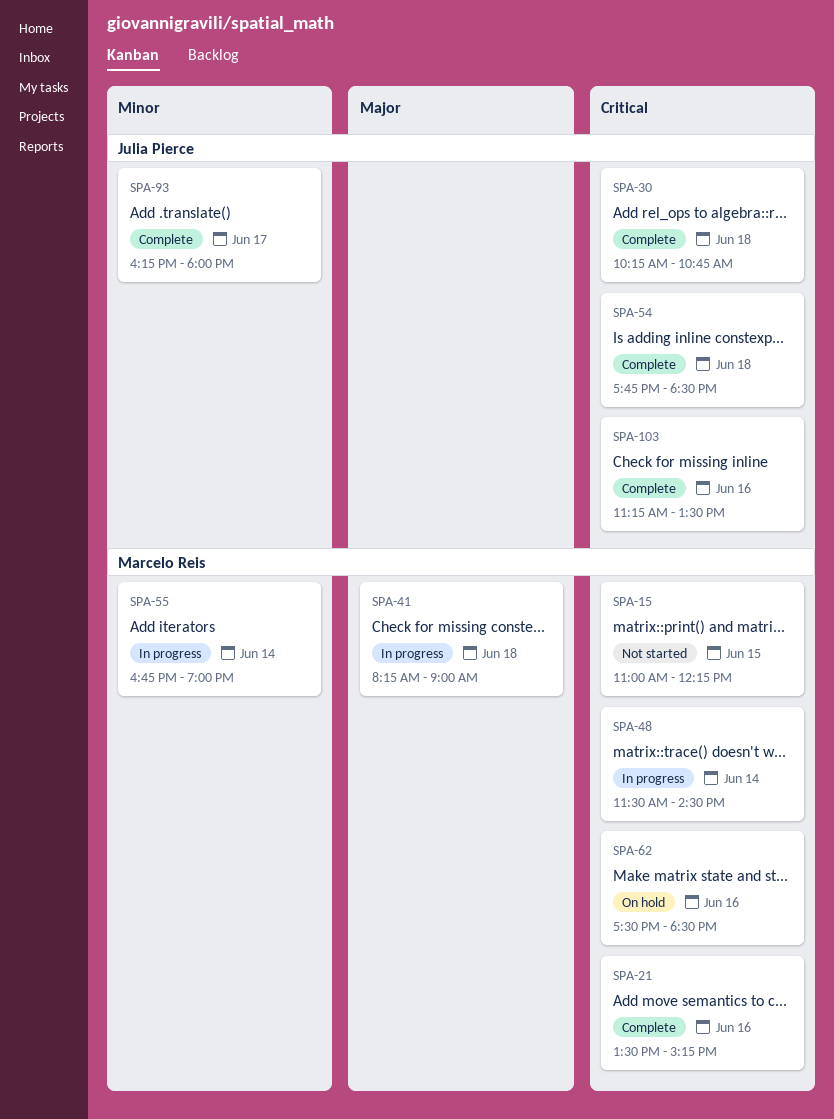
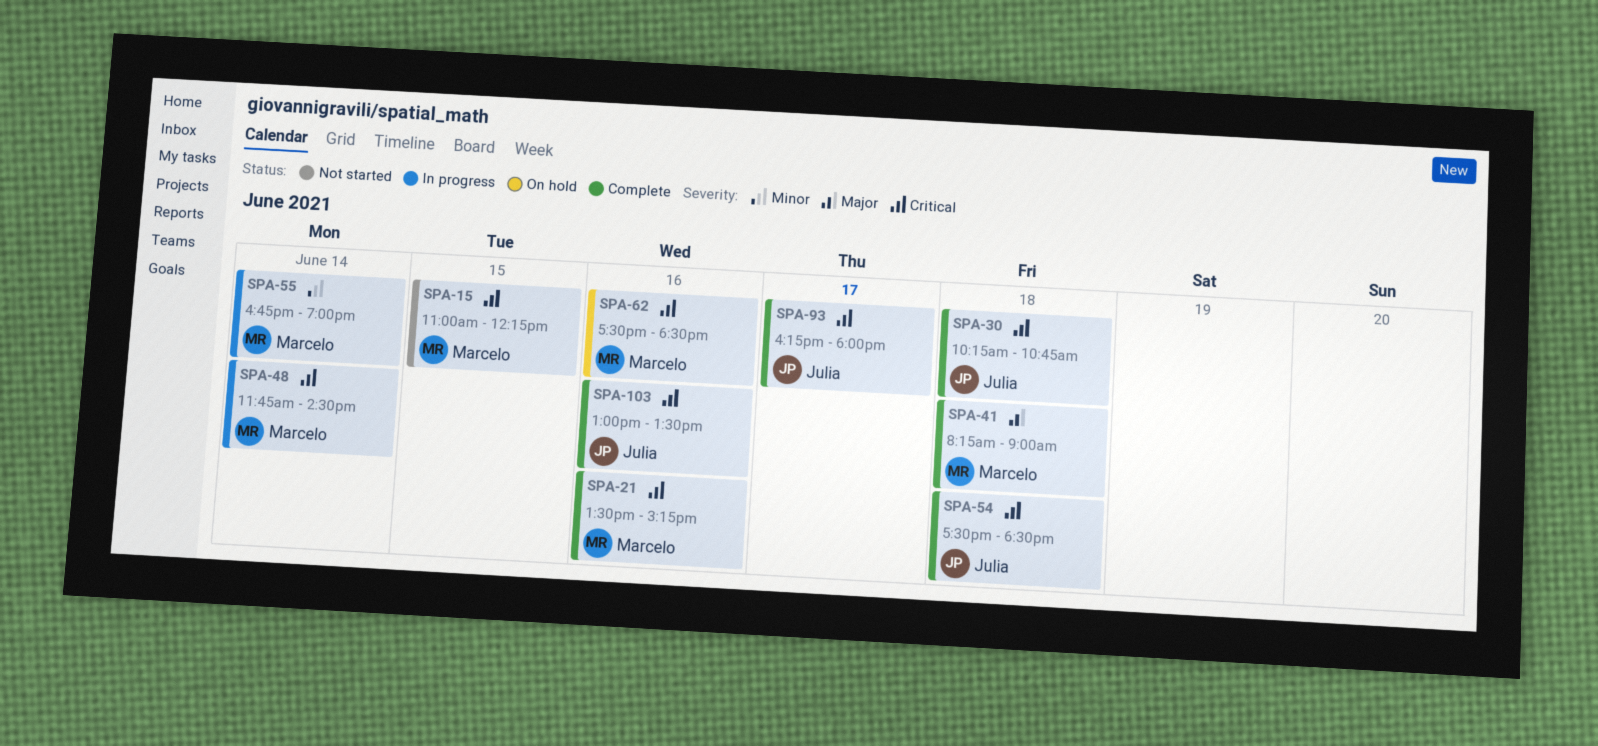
SPA-41, status: In progress -> Complete
SPA-48, begins: 11:30 -> 11:45
SPA-54, begins: 17:45 -> 17:30
SPA-93, priority: Minor -> Critical
SPA-103, begins: 11:15 -> 13:00

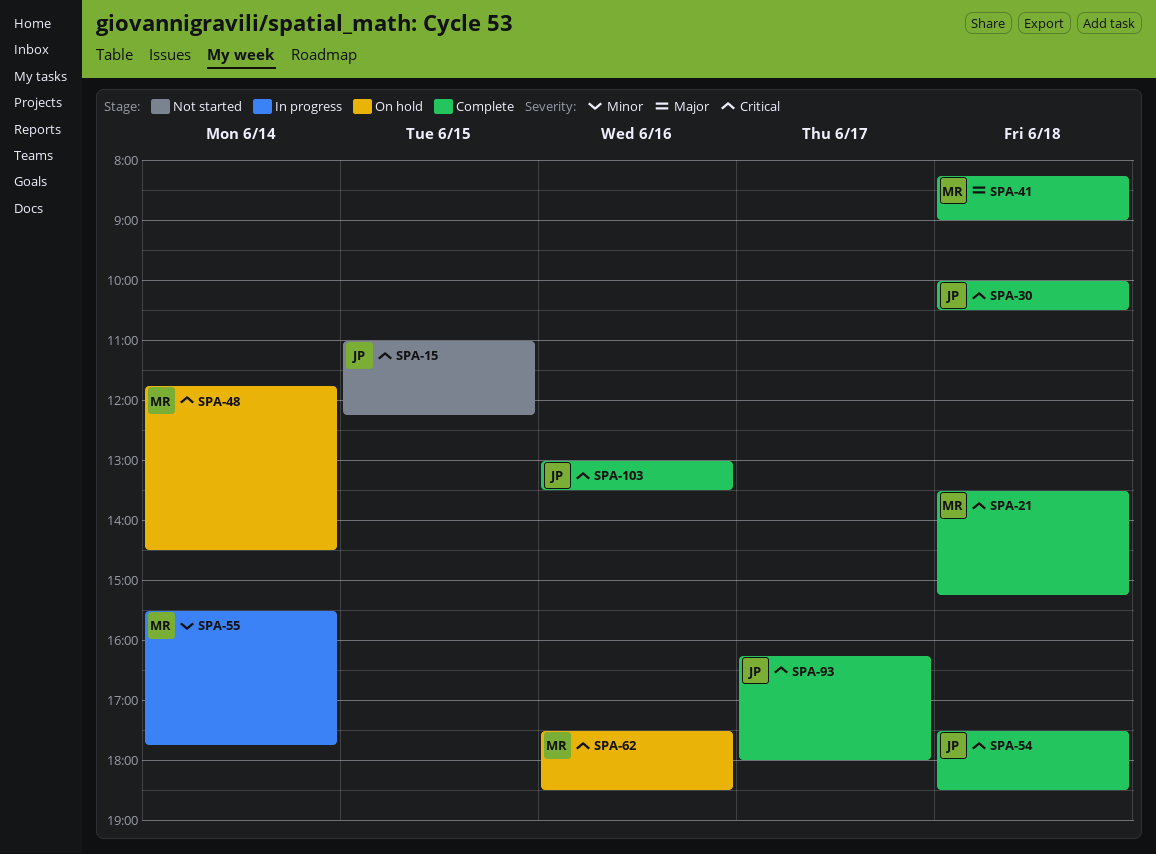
SPA-15, owner: Marcelo -> Julia
SPA-21, day: Jun 16 -> Jun 18
SPA-30, begins: 10:15 -> 10:00
SPA-30, ends: 10:45 -> 10:30
SPA-48, status: In progress -> On hold
SPA-55, begins: 16:45 -> 15:30
SPA-55, ends: 19:00 -> 17:45

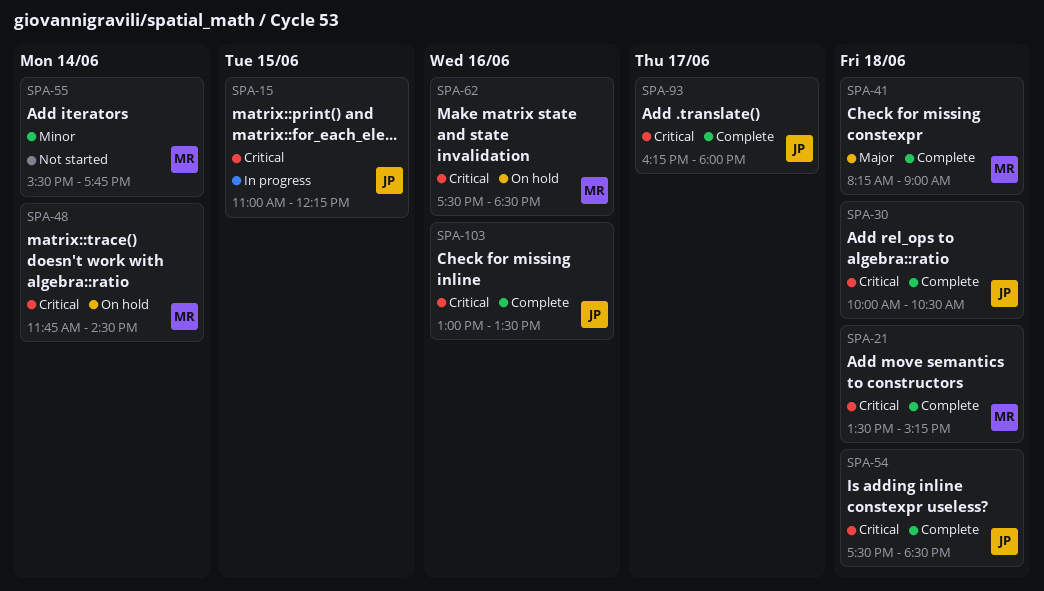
SPA-15, status: Not started -> In progress
SPA-55, status: In progress -> Not started

